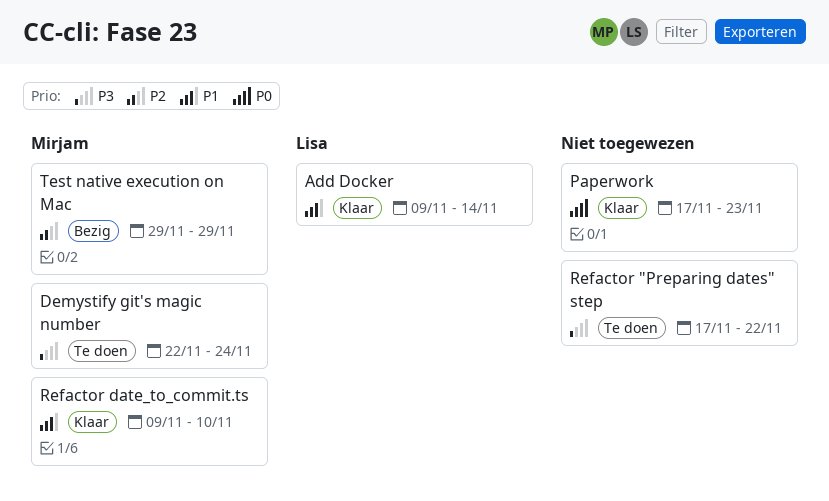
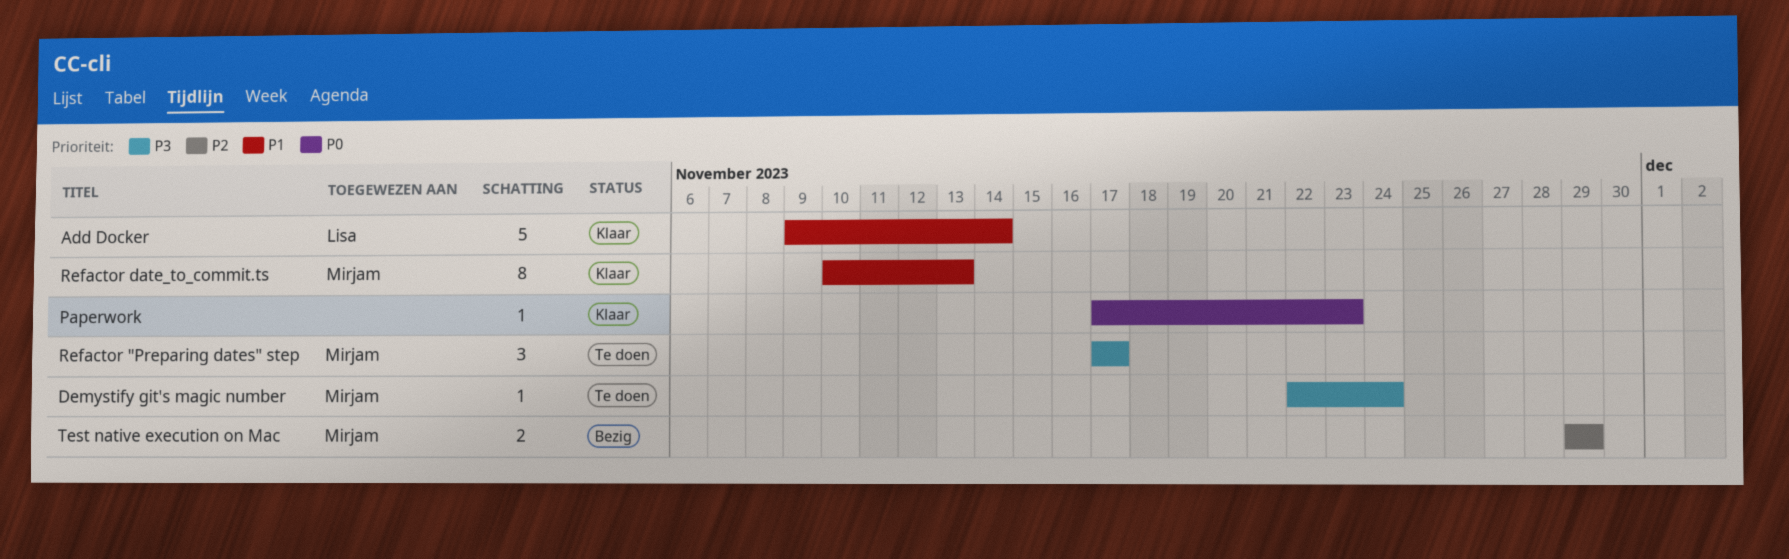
Refactor "Preparing dates" step, owner: none -> Mirjam
Refactor "Preparing dates" step, due: Nov 22 -> Nov 17
Refactor date_to_commit.ts, start: Nov 9 -> Nov 10
Refactor date_to_commit.ts, due: Nov 10 -> Nov 13

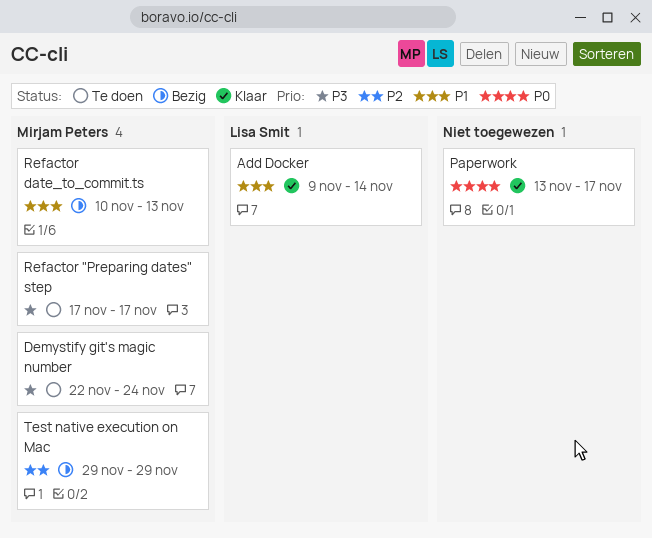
Paperwork, start: Nov 17 -> Nov 13
Paperwork, due: Nov 23 -> Nov 17
Refactor date_to_commit.ts, status: Klaar -> Bezig

